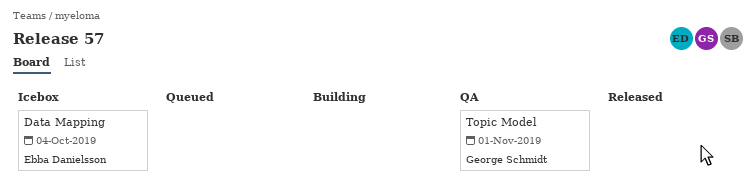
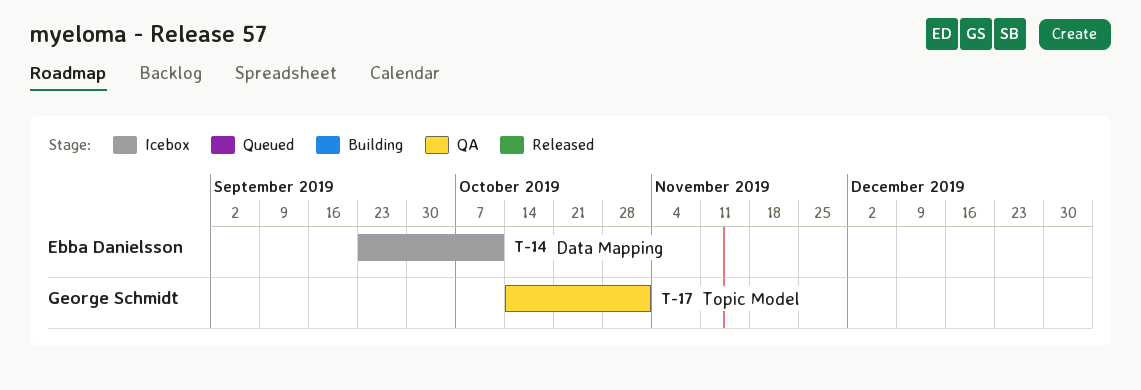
Data Mapping, due: Oct 4 -> Oct 11

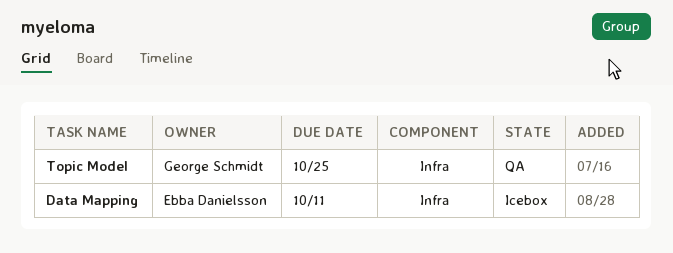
Topic Model, due: Nov 1 -> Oct 25

